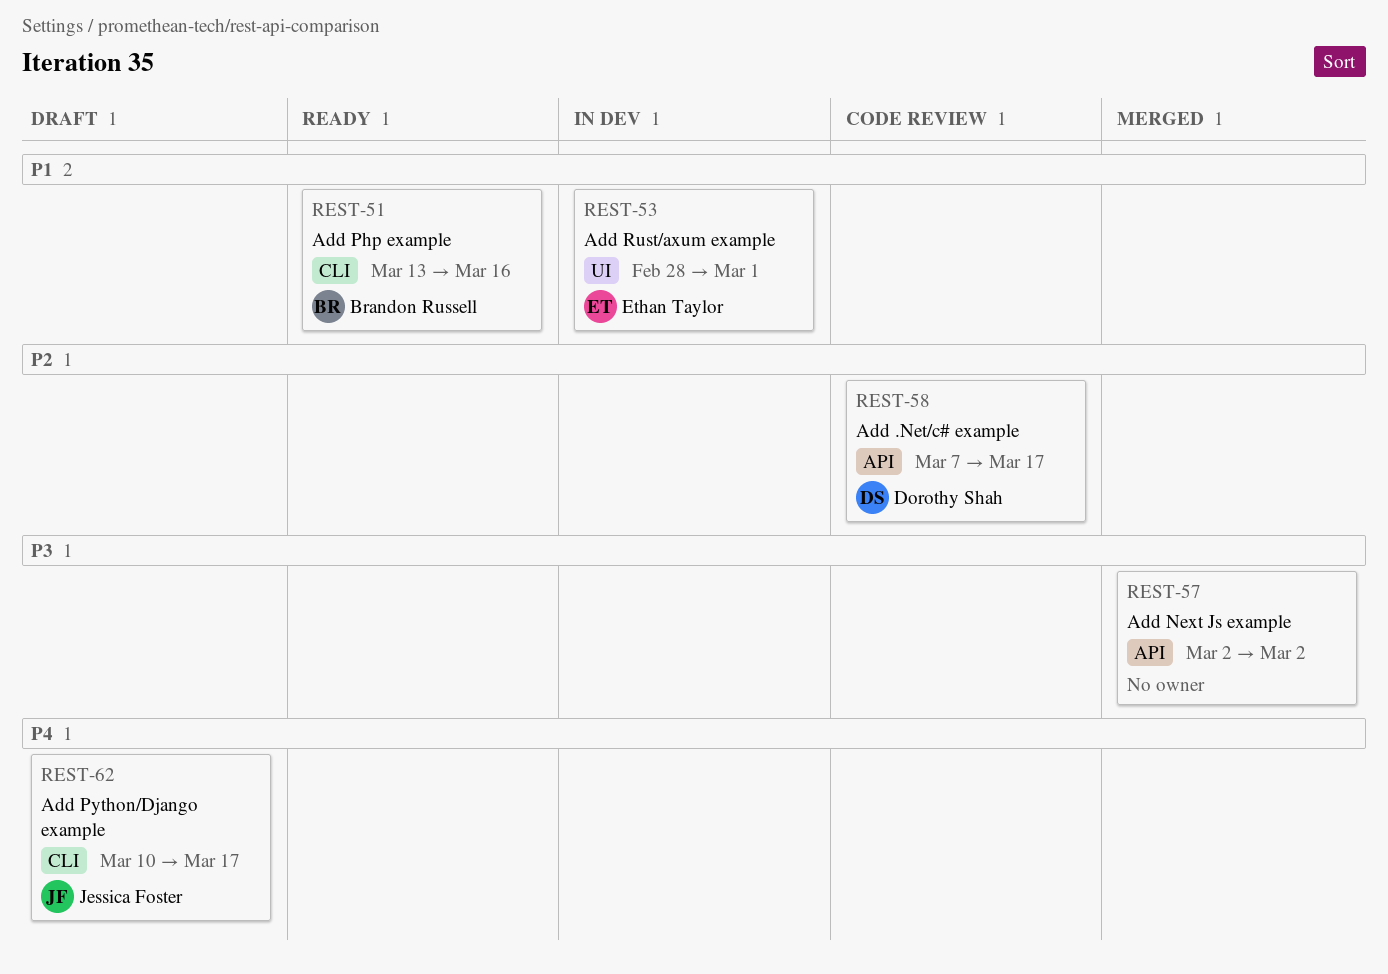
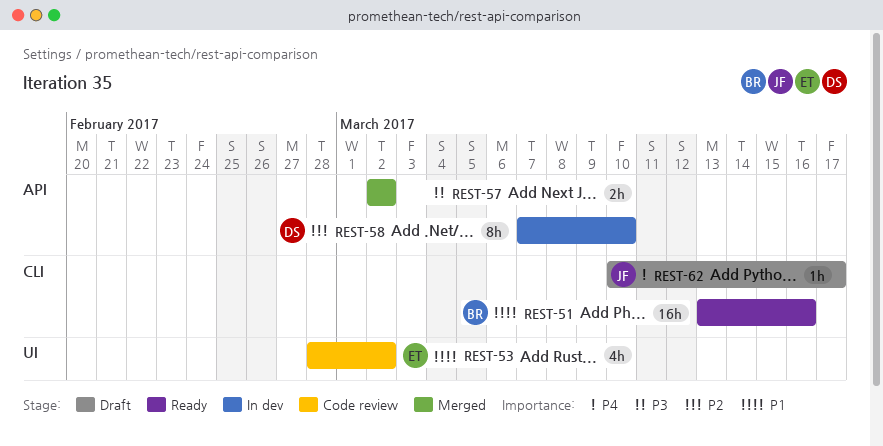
REST-53, status: In dev -> Code review
REST-53, due: Mar 1 -> Mar 2
REST-58, status: Code review -> In dev
REST-58, due: Mar 17 -> Mar 10

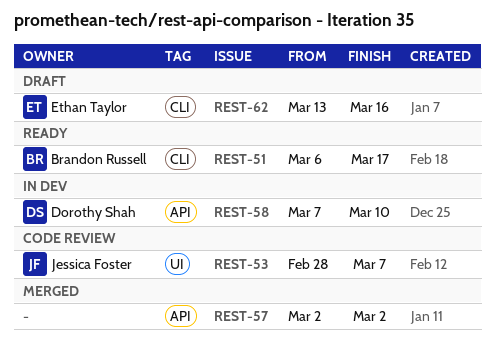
REST-51, start: Mar 13 -> Mar 6
REST-51, due: Mar 16 -> Mar 17
REST-53, owner: Ethan Taylor -> Jessica Foster
REST-53, due: Mar 2 -> Mar 7
REST-62, owner: Jessica Foster -> Ethan Taylor
REST-62, start: Mar 10 -> Mar 13
REST-62, due: Mar 17 -> Mar 16

